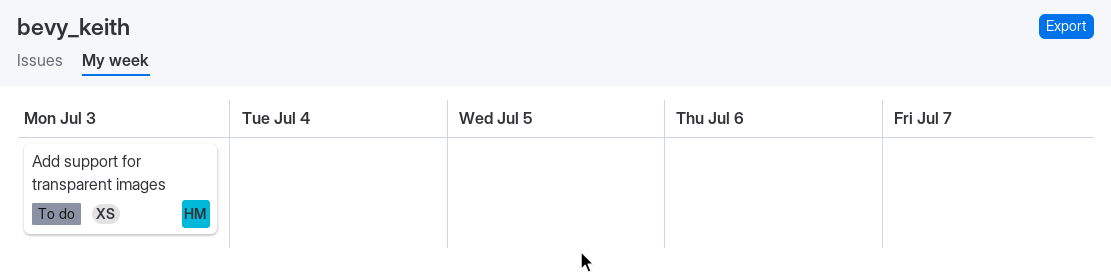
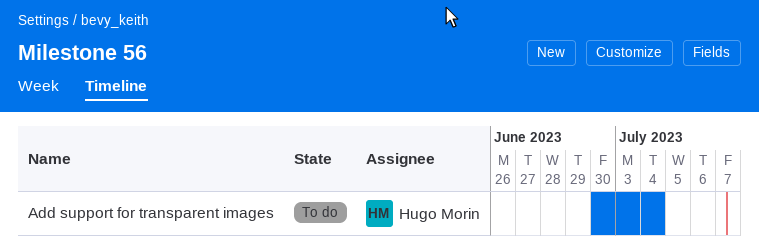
Add support for transparent images, due: Jul 3 -> Jul 4

